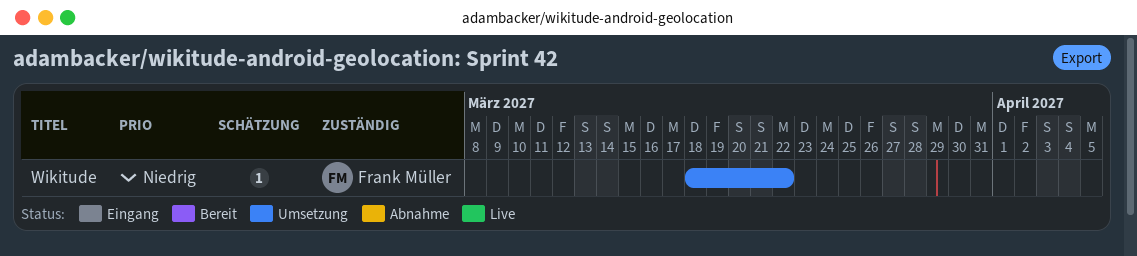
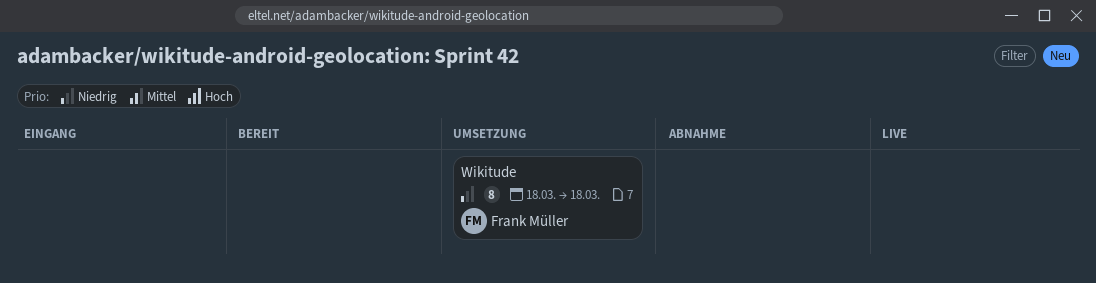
Wikitude, estimate: 1 -> 8
Wikitude, due: Mar 22 -> Mar 18

